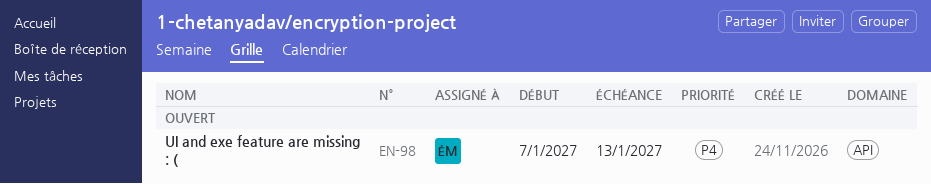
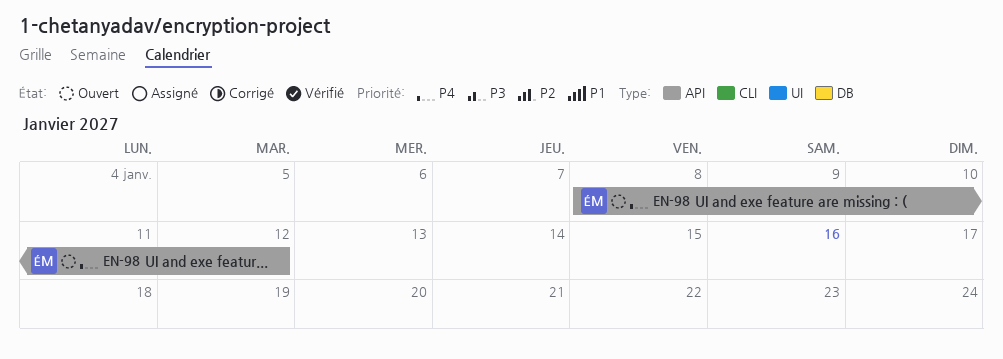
EN-98, start: Jan 7 -> Jan 8
EN-98, due: Jan 13 -> Jan 12

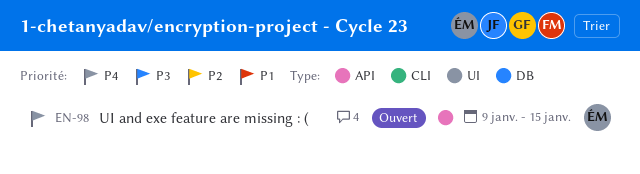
EN-98, start: Jan 8 -> Jan 9
EN-98, due: Jan 12 -> Jan 15

